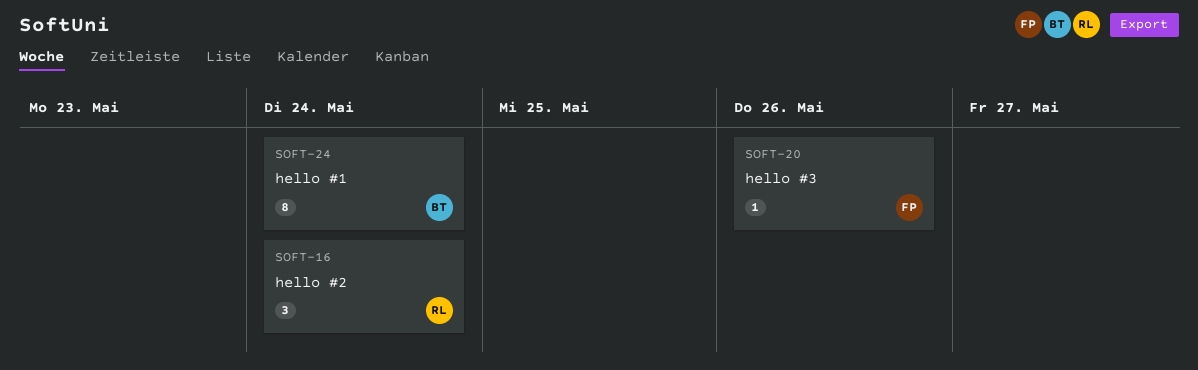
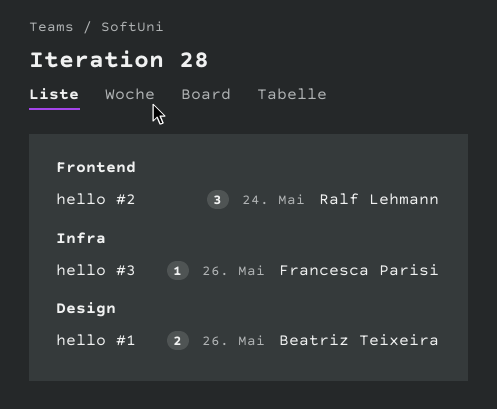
hello #1, estimate: 8 -> 2
hello #1, due: May 24 -> May 26

